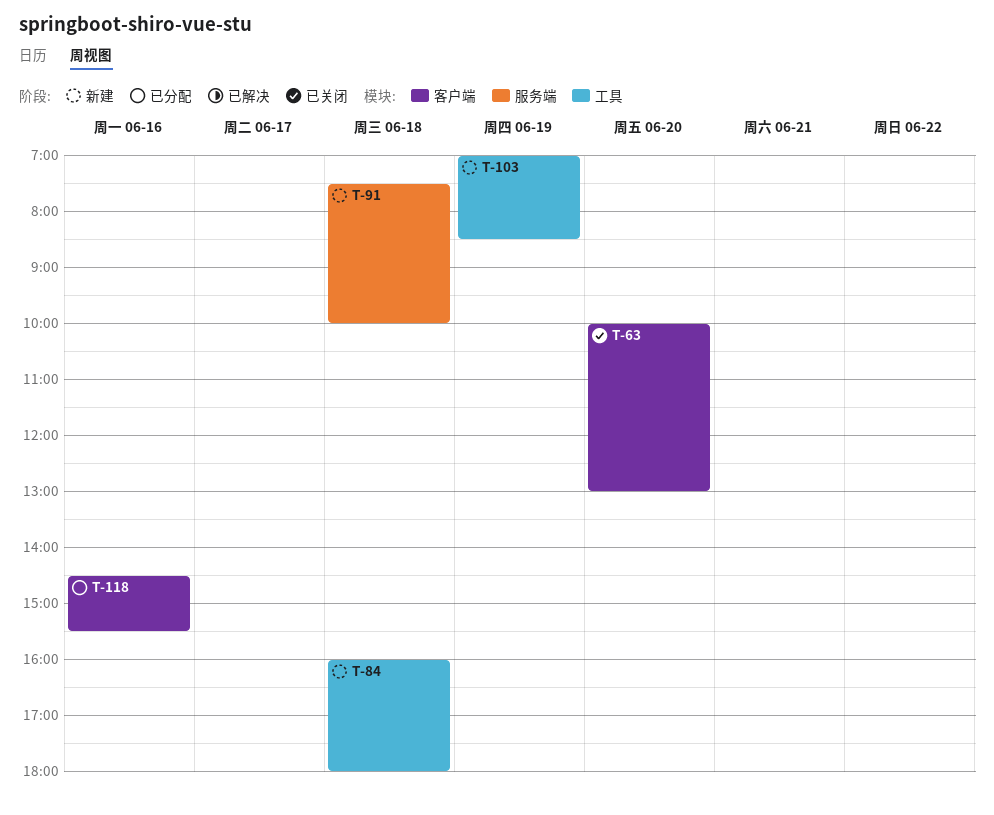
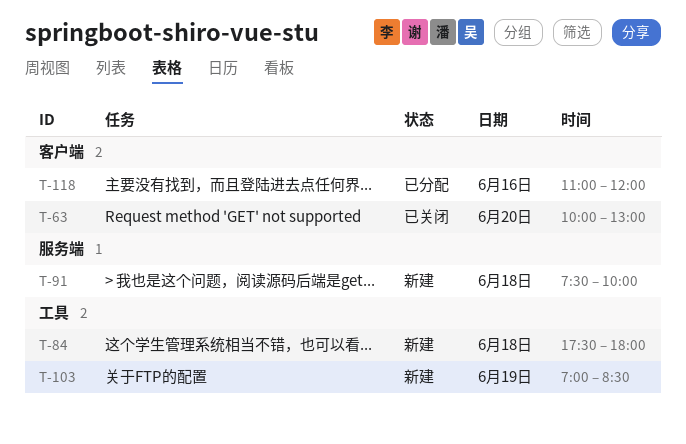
T-84, begins: 16:00 -> 17:30
T-118, begins: 14:30 -> 11:00
T-118, ends: 15:30 -> 12:00

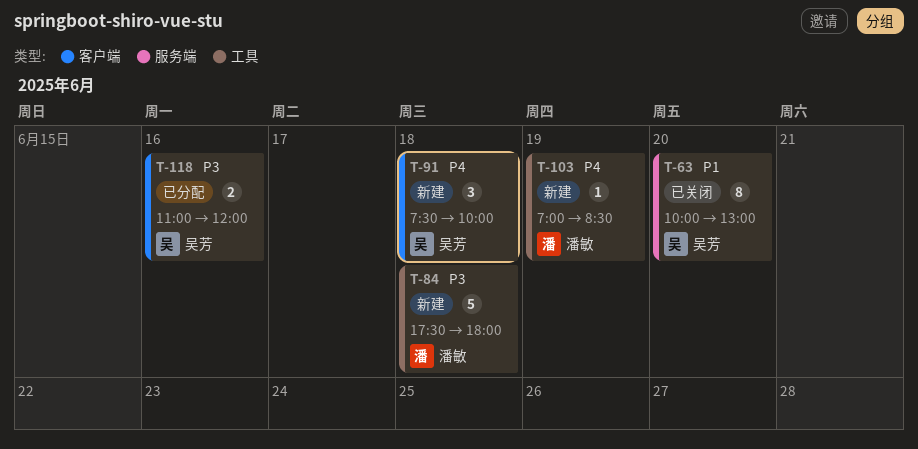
T-63, label: 客户端 -> 服务端
T-91, label: 服务端 -> 客户端

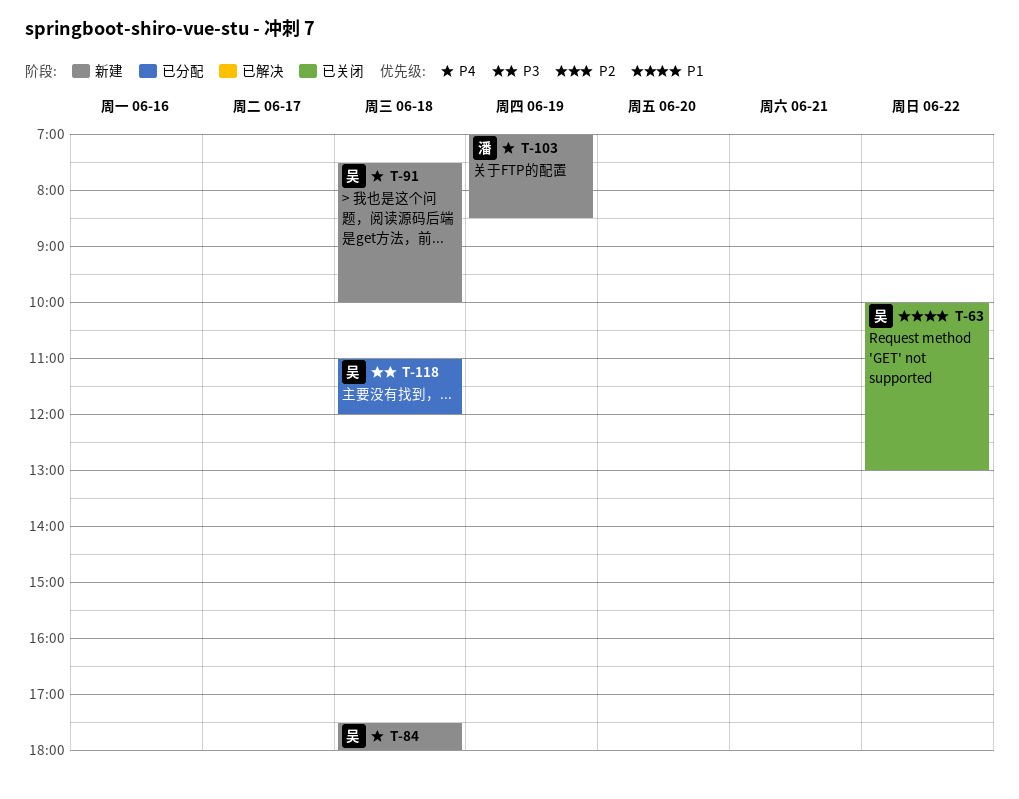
T-63, day: Jun 20 -> Jun 22
T-84, owner: 潘敏 -> 吴芳
T-84, priority: P3 -> P4
T-118, day: Jun 16 -> Jun 18

